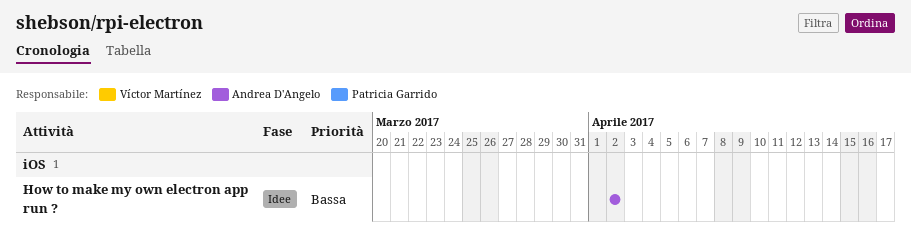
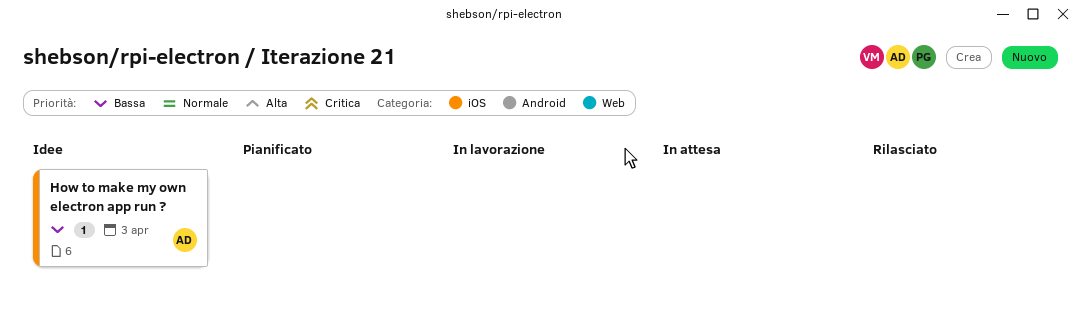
How to make my own electron app run ?, due: Apr 2 -> Apr 3

